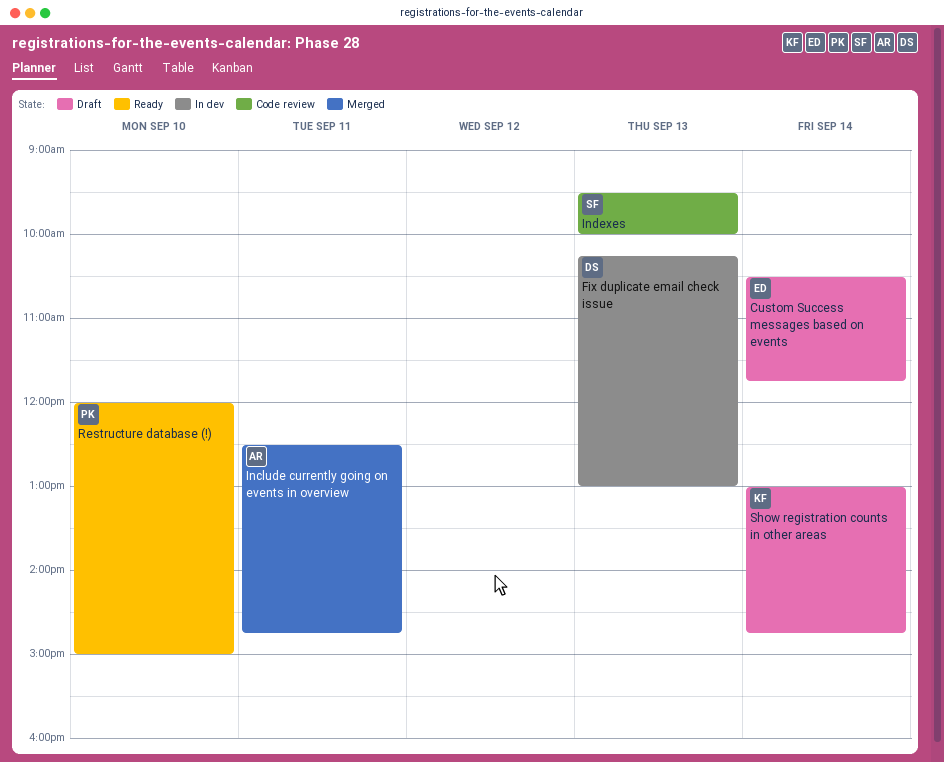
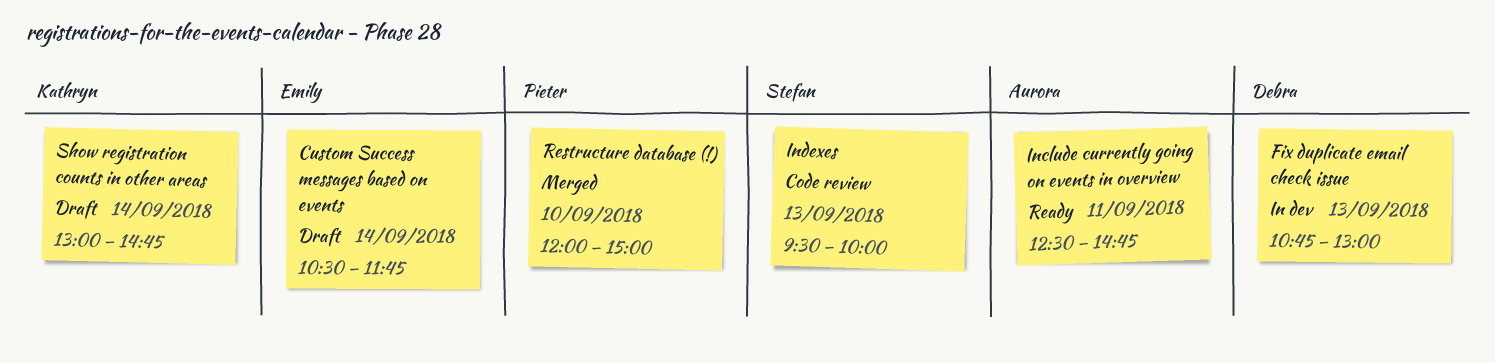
Fix duplicate email check issue, begins: 10:15 -> 10:45
Include currently going on events in overview, status: Merged -> Ready
Restructure database (!), status: Ready -> Merged

